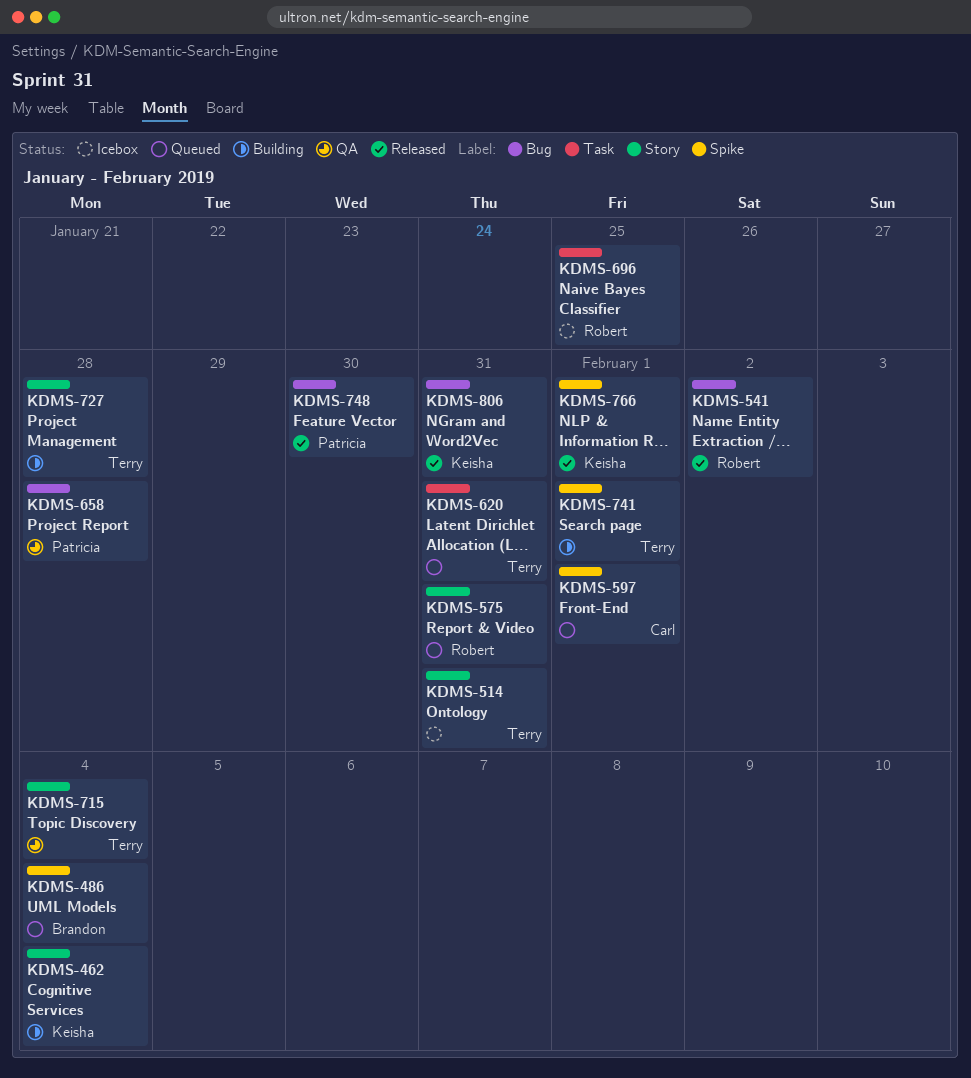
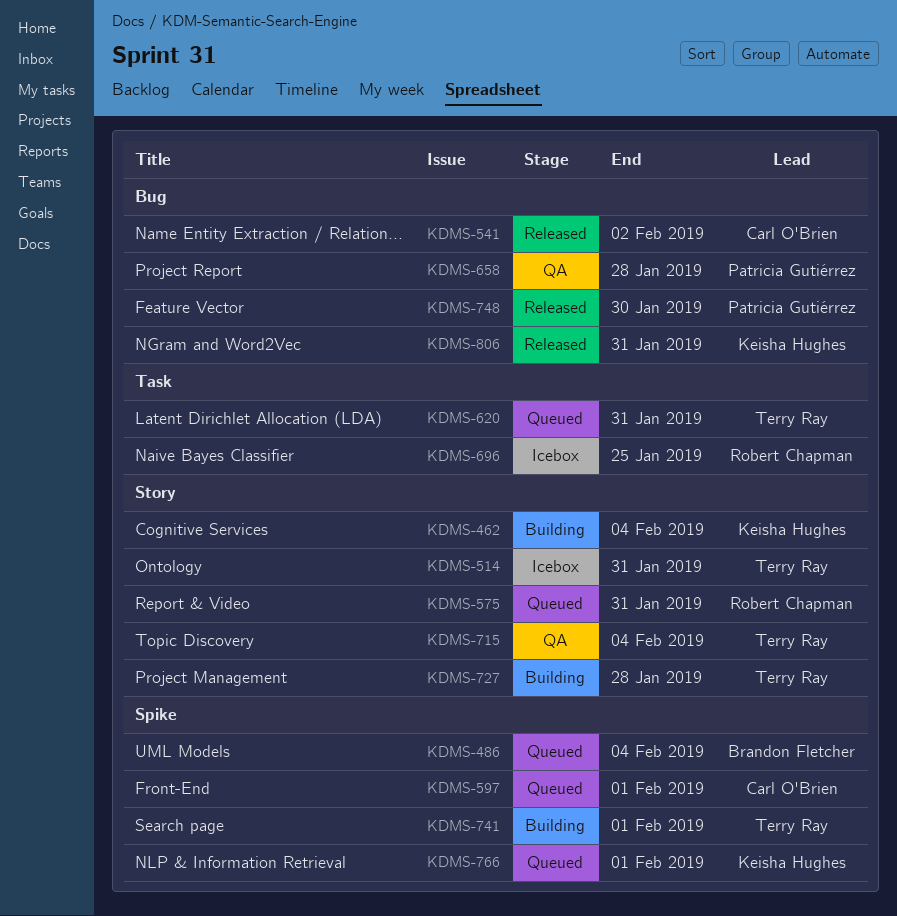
KDMS-541, owner: Robert Chapman -> Carl O'Brien
KDMS-766, status: Released -> Queued

